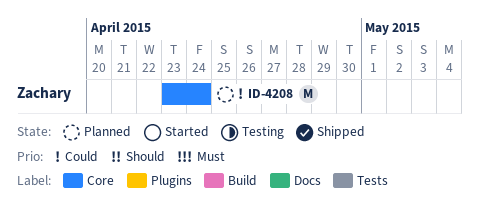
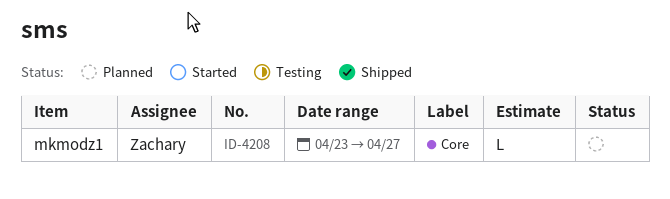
ID-4208, estimate: M -> L
ID-4208, due: Apr 24 -> Apr 27

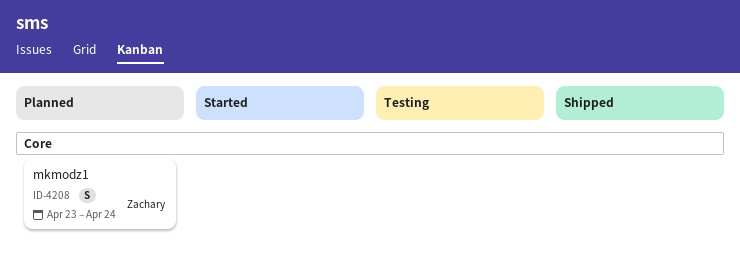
ID-4208, estimate: L -> S
ID-4208, due: Apr 27 -> Apr 24

